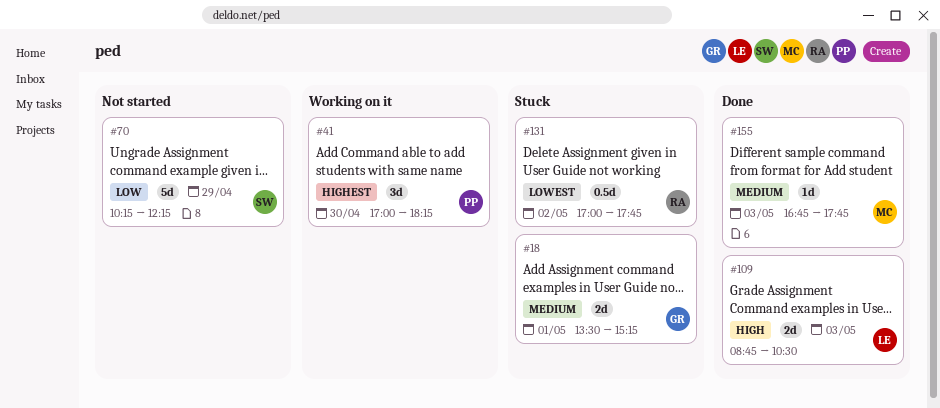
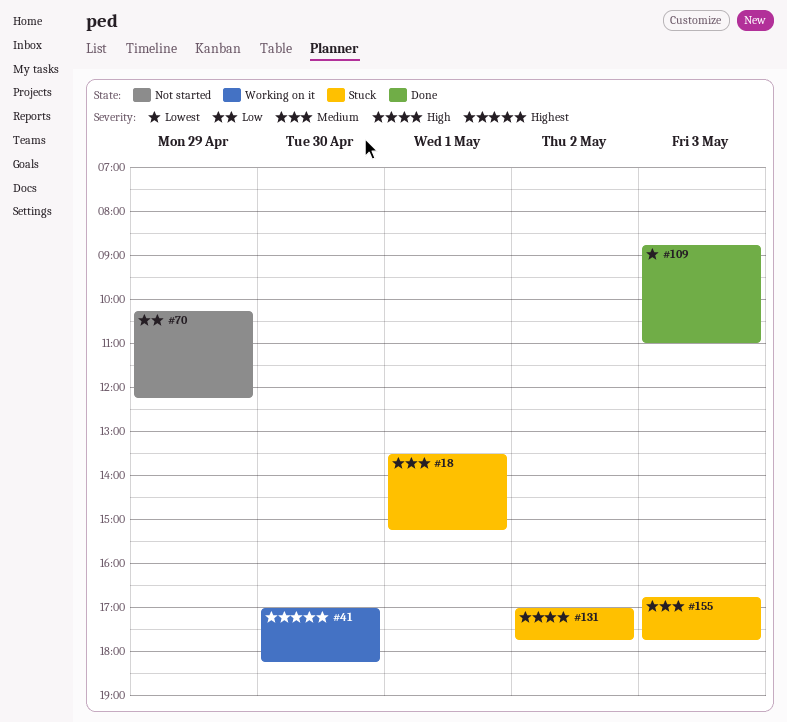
#109, priority: High -> Lowest
#109, ends: 10:30 -> 11:00
#131, priority: Lowest -> High
#155, status: Done -> Stuck

